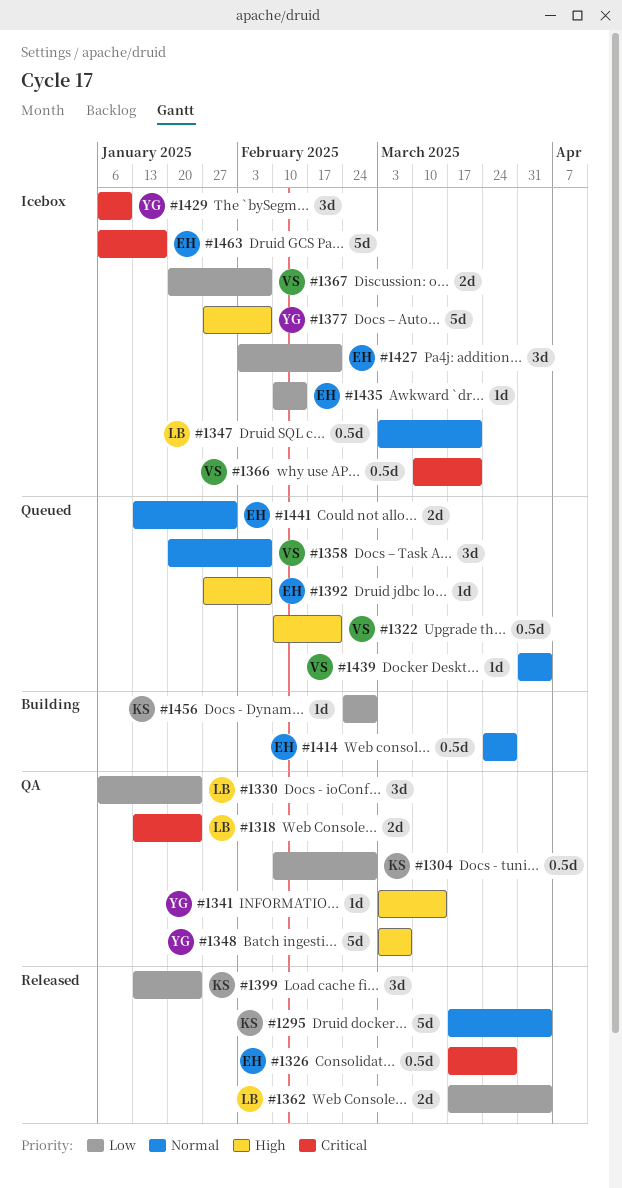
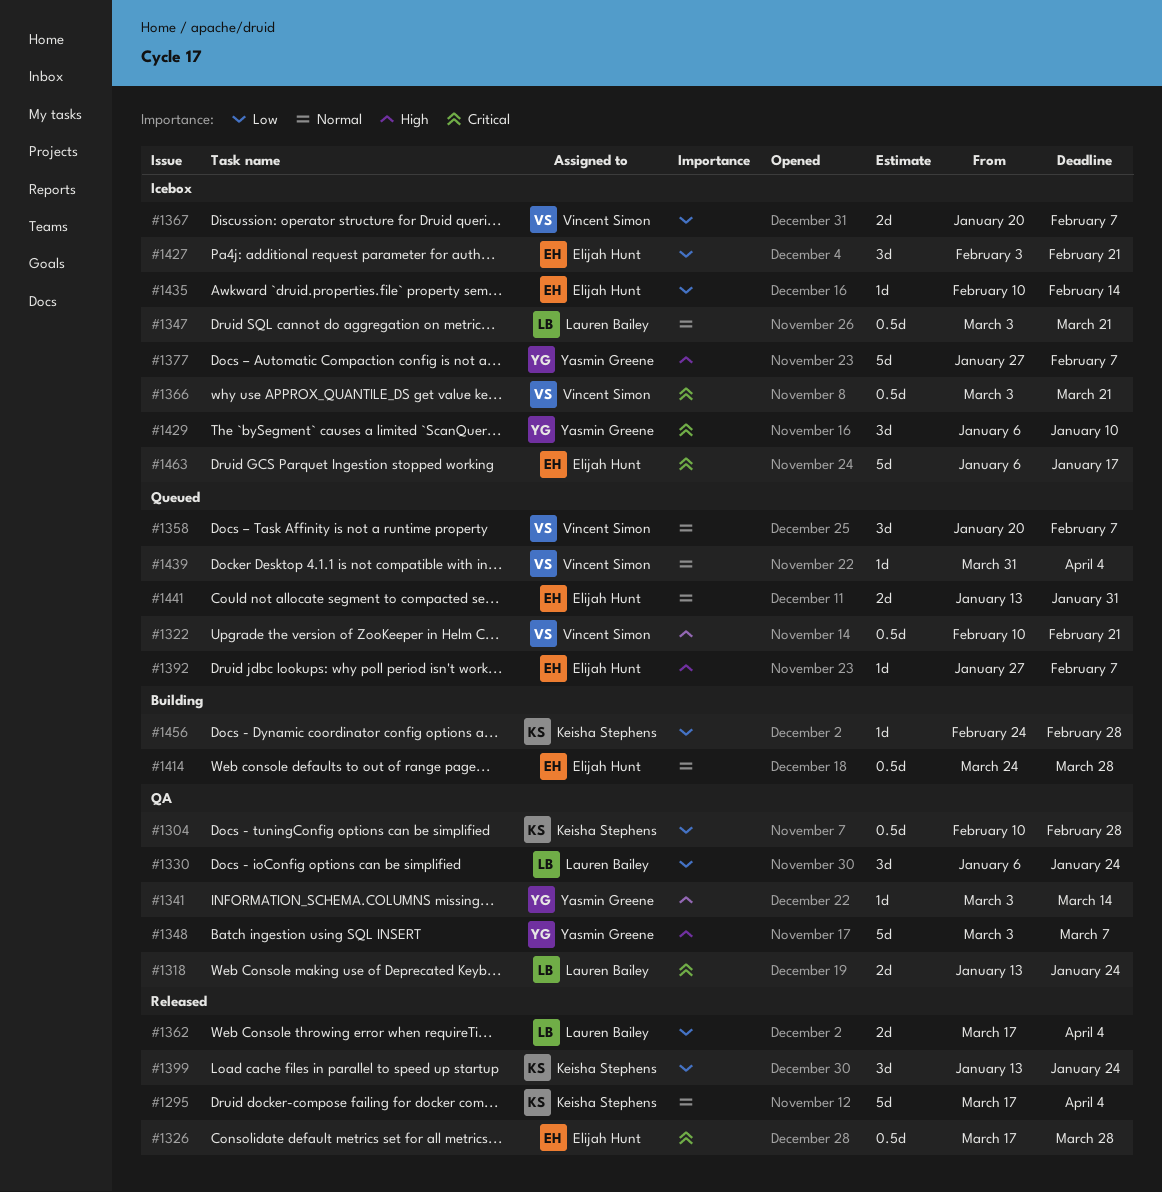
#1366, start: Mar 10 -> Mar 3

